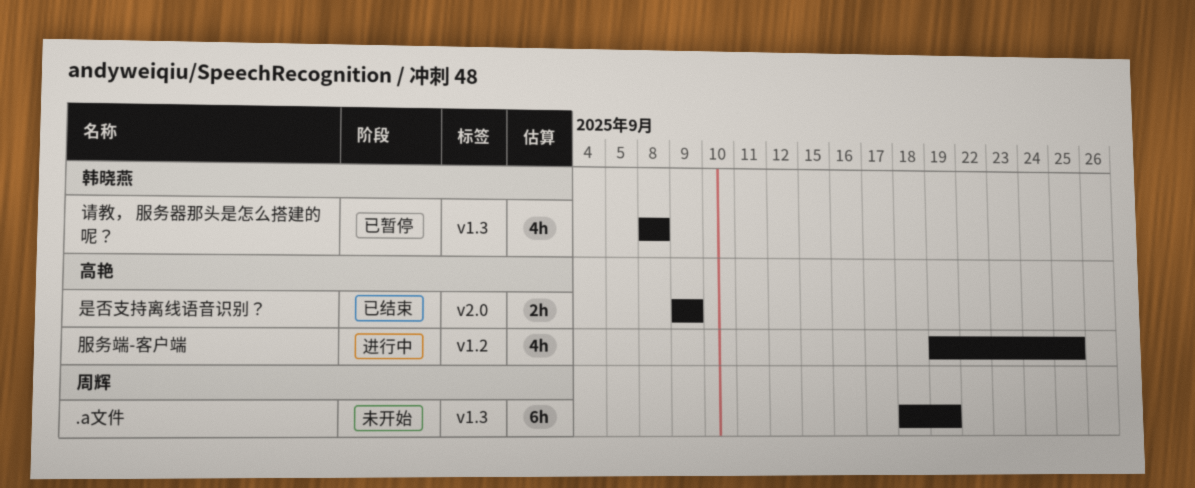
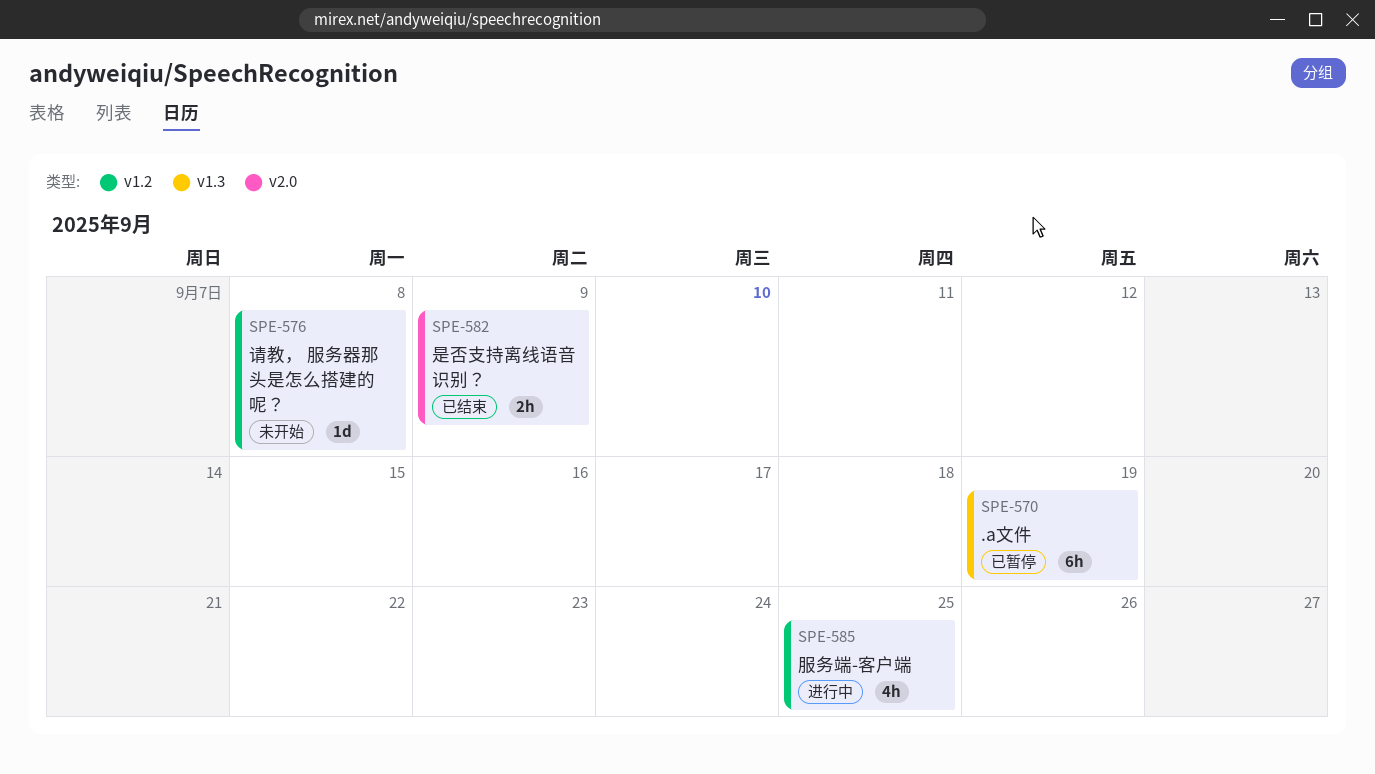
.a文件, status: 未开始 -> 已暂停
请教， 服务器那头是怎么搭建的呢？, status: 已暂停 -> 未开始
请教， 服务器那头是怎么搭建的呢？, label: v1.3 -> v1.2
请教， 服务器那头是怎么搭建的呢？, estimate: 4h -> 1d

